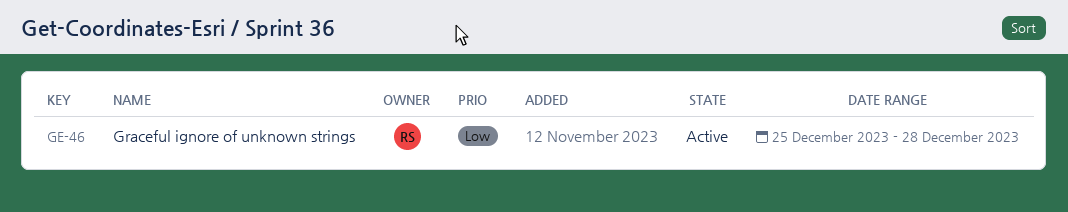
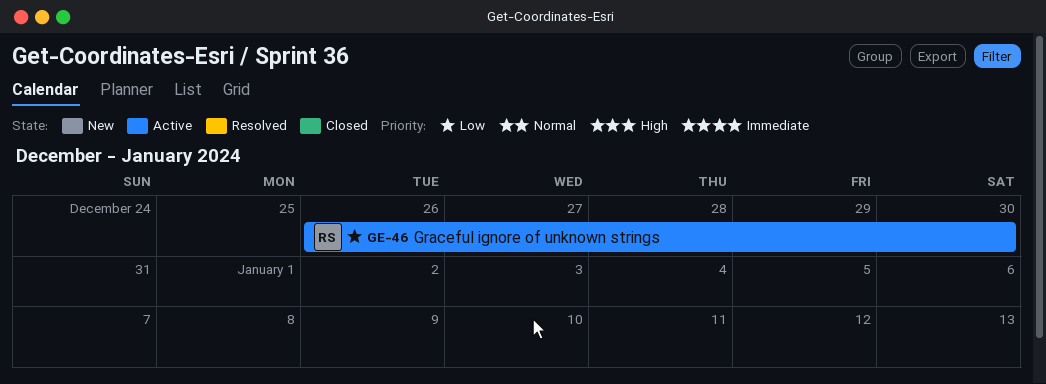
GE-46, start: Dec 25 -> Dec 26
GE-46, due: Dec 28 -> Dec 30

